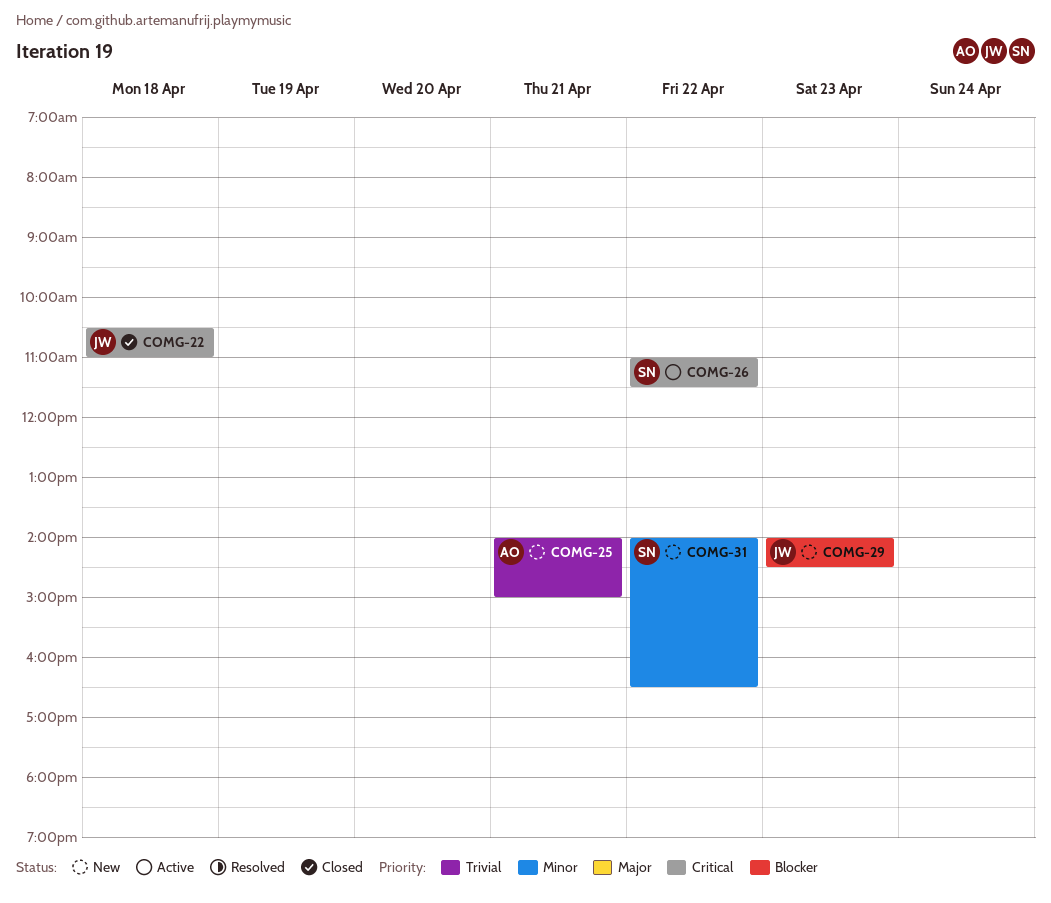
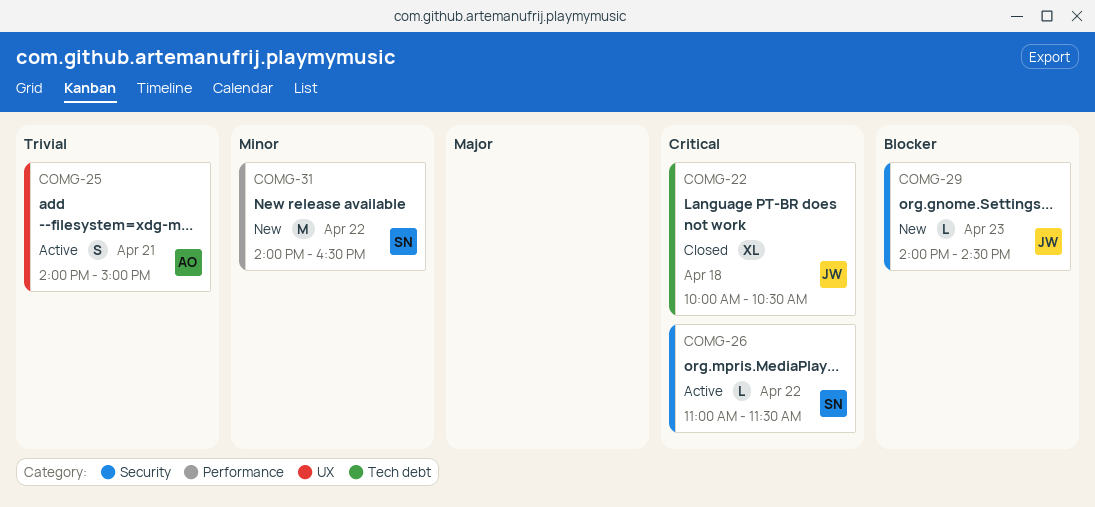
COMG-22, begins: 10:30 -> 10:00
COMG-22, ends: 11:00 -> 10:30
COMG-25, status: New -> Active

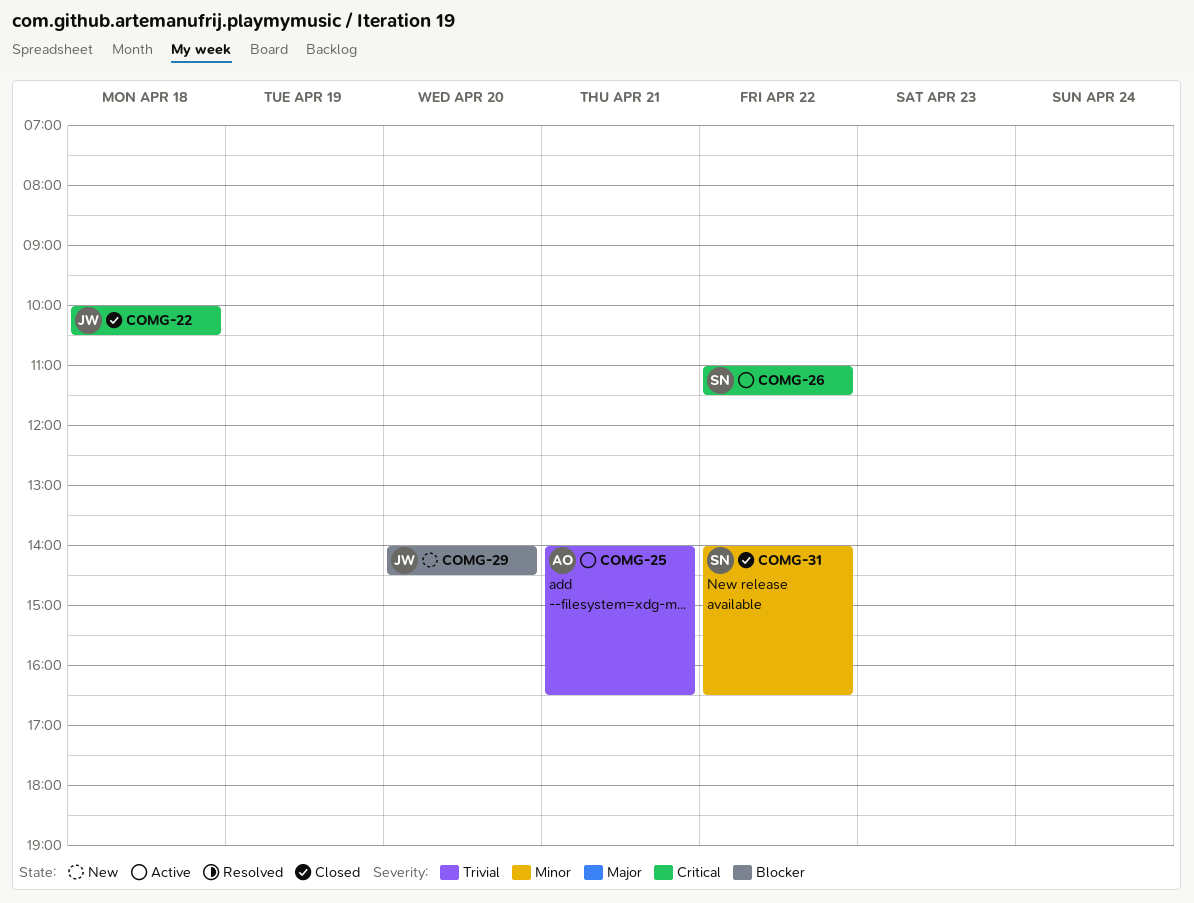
COMG-25, ends: 15:00 -> 16:30
COMG-29, day: Apr 23 -> Apr 20
COMG-31, status: New -> Closed

